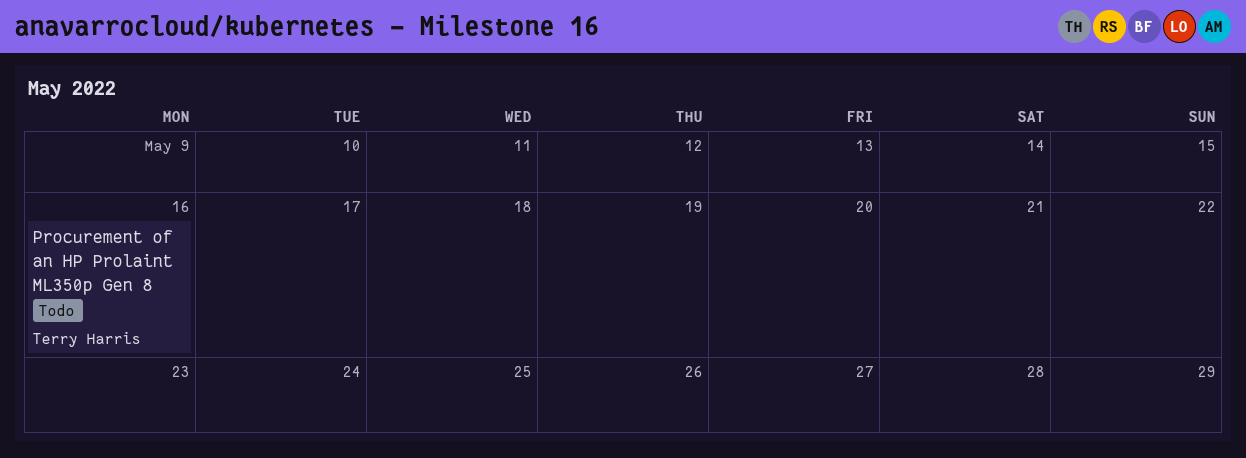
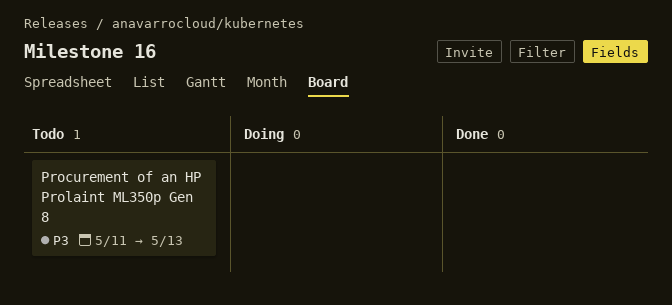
Procurement of an HP Prolaint ML350p Gen 8, due: May 16 -> May 13

